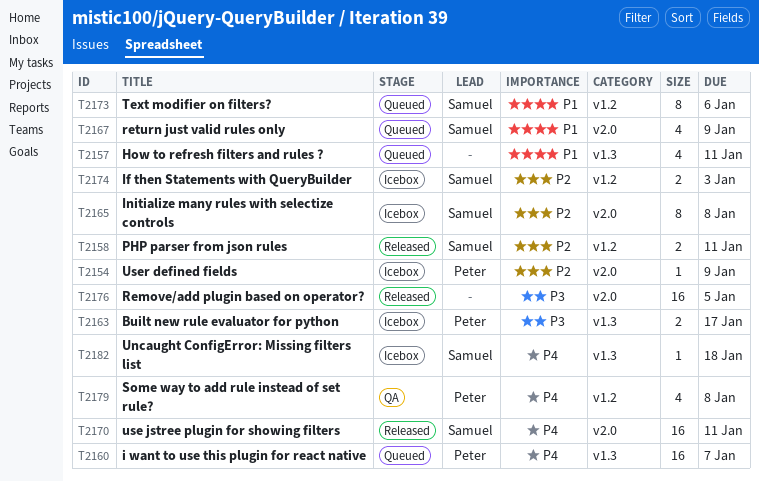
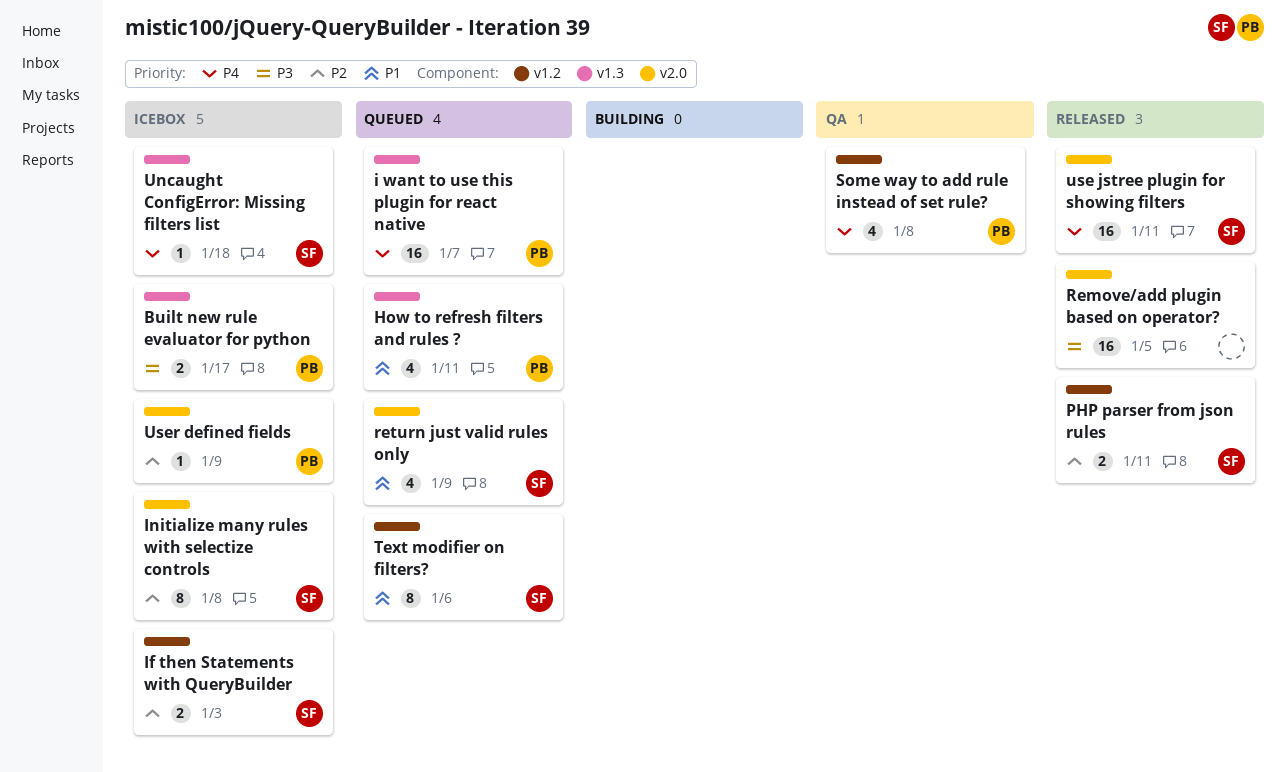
How to refresh filters and rules ?, owner: none -> Peter

